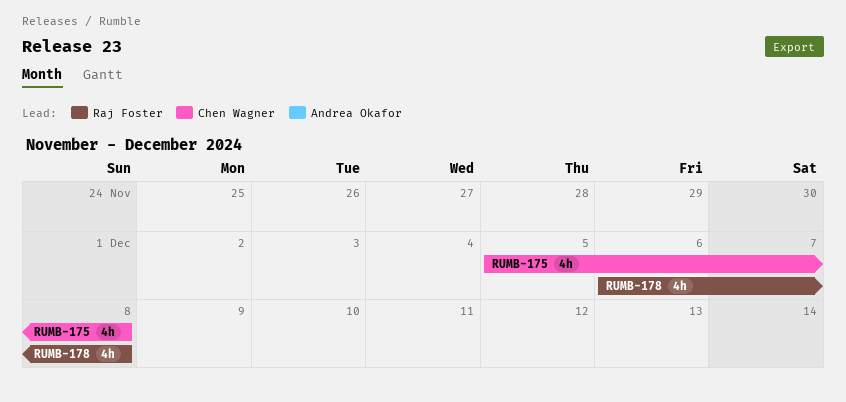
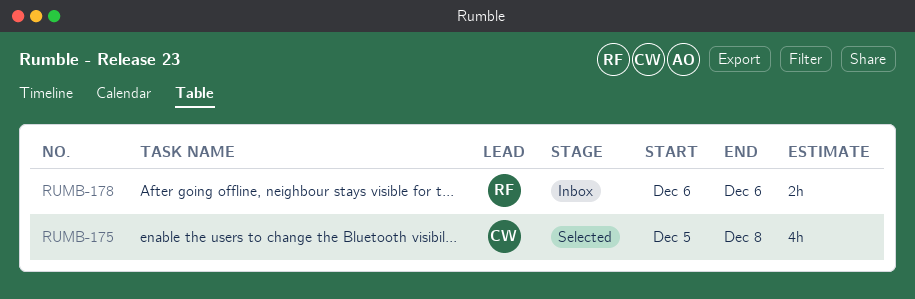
RUMB-178, estimate: 4h -> 2h
RUMB-178, due: Dec 8 -> Dec 6

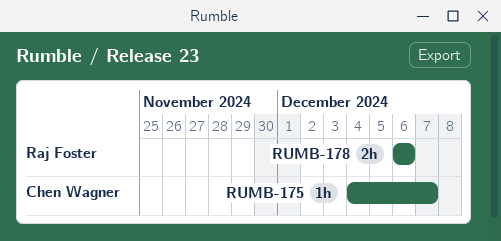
RUMB-175, estimate: 4h -> 1h
RUMB-175, start: Dec 5 -> Dec 4
RUMB-175, due: Dec 8 -> Dec 7

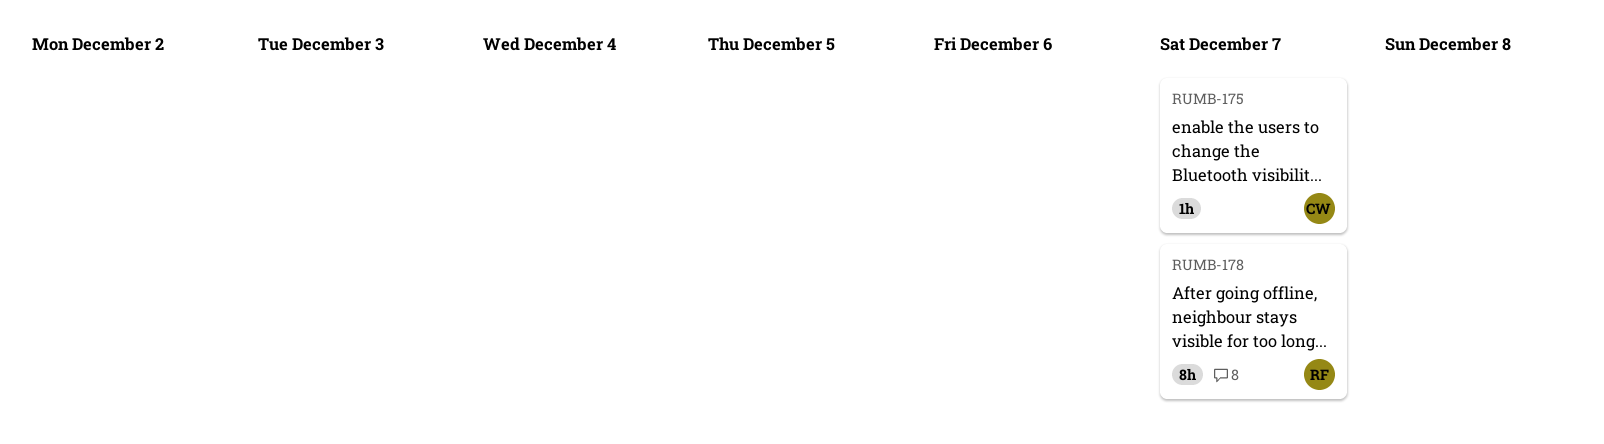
RUMB-178, estimate: 2h -> 8h
RUMB-178, due: Dec 6 -> Dec 7

